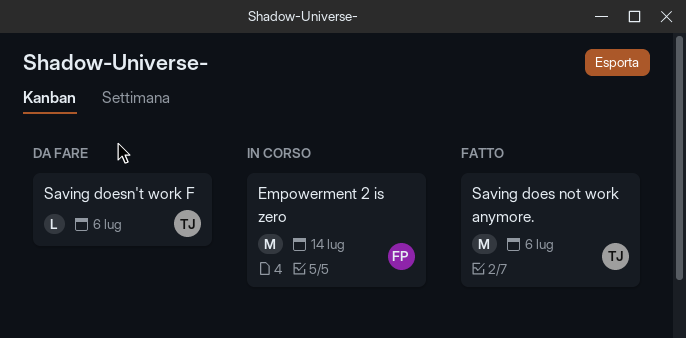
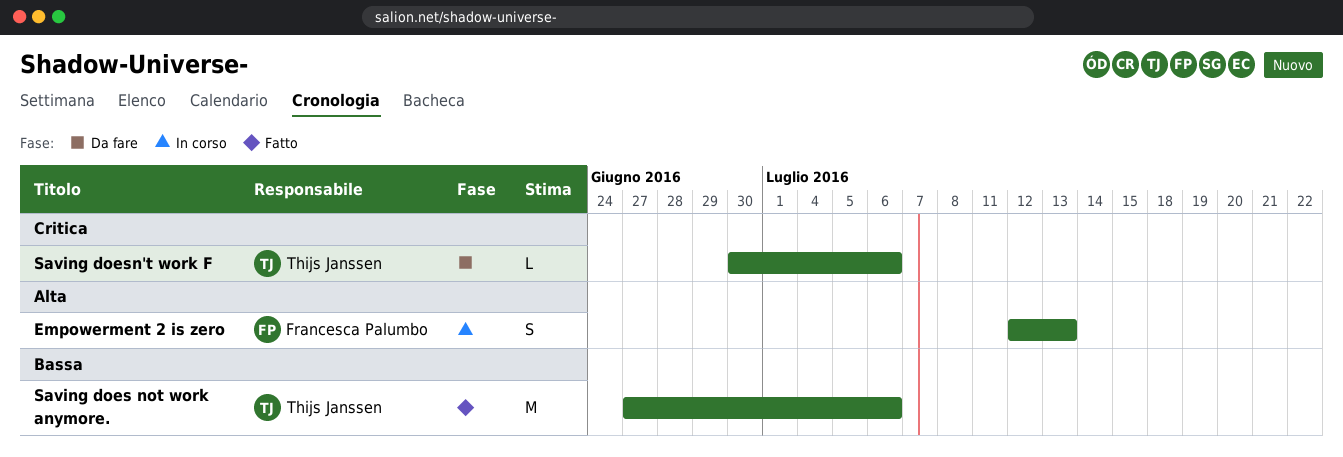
Empowerment 2 is zero, estimate: M -> S
Empowerment 2 is zero, due: Jul 14 -> Jul 13

